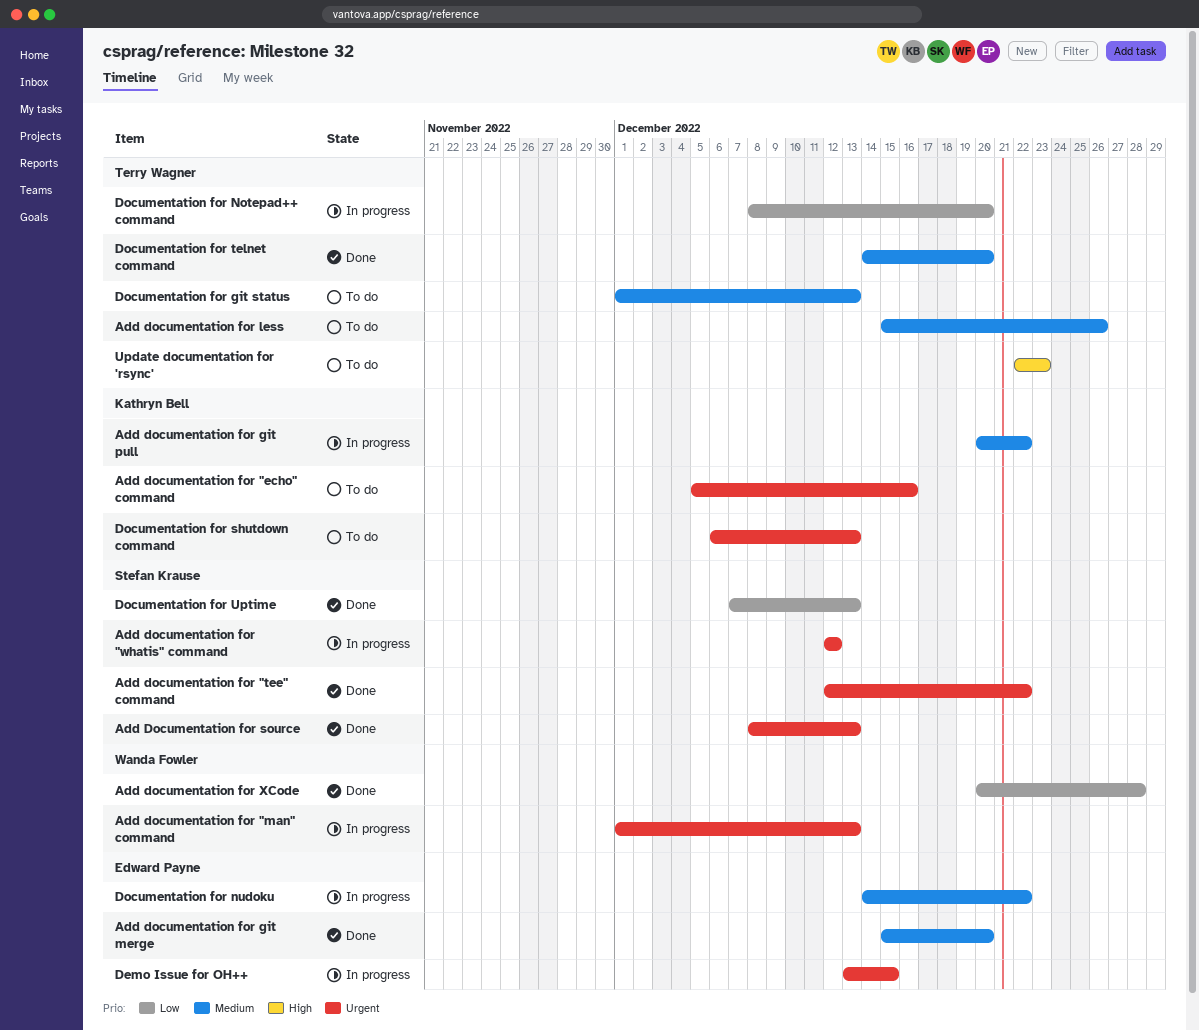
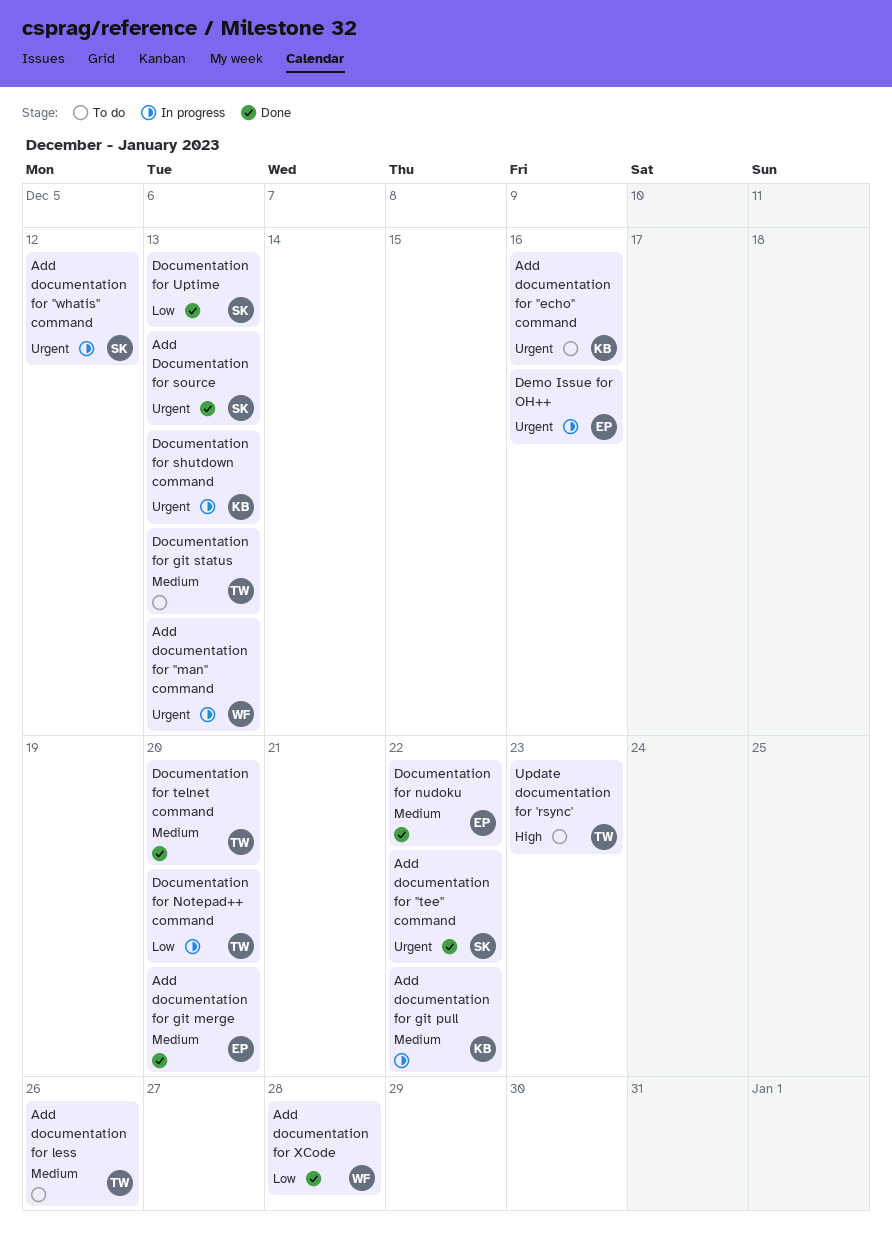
Demo Issue for OH++, due: Dec 15 -> Dec 16
Documentation for nudoku, status: In progress -> Done
Documentation for shutdown command, status: To do -> In progress

